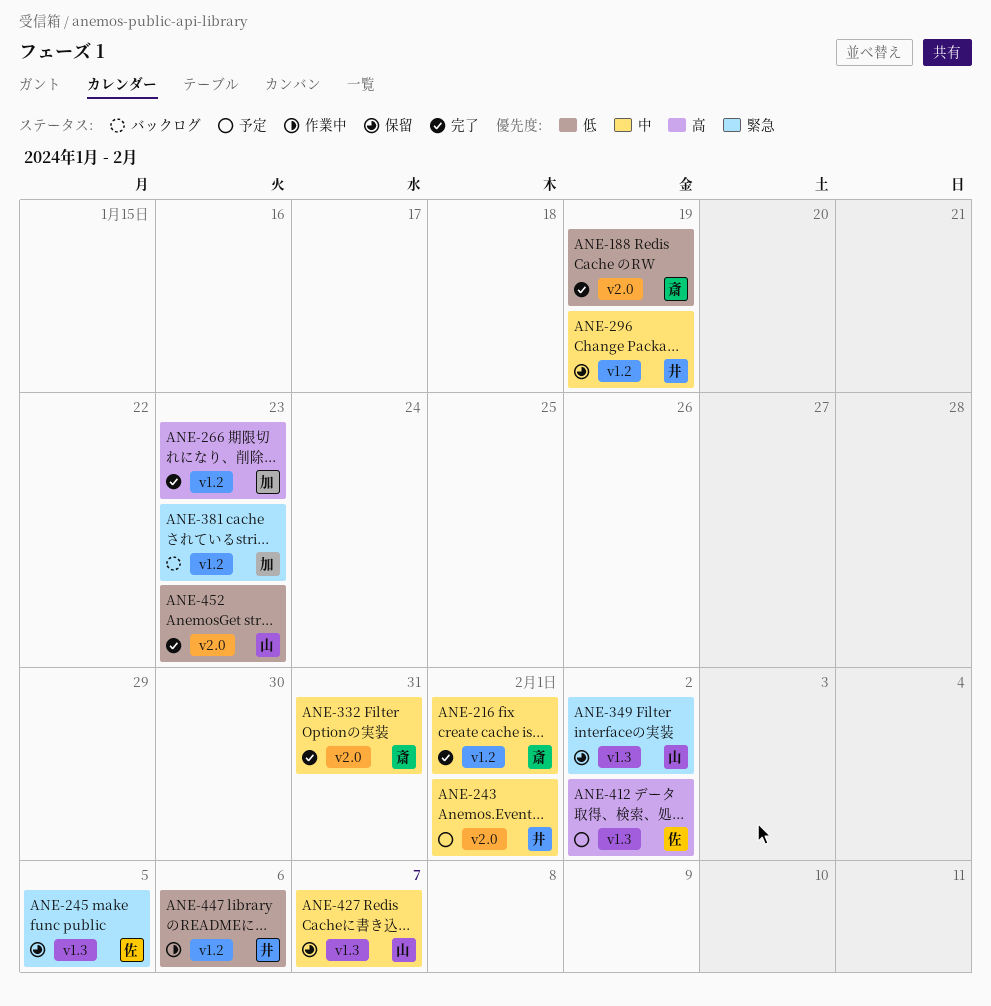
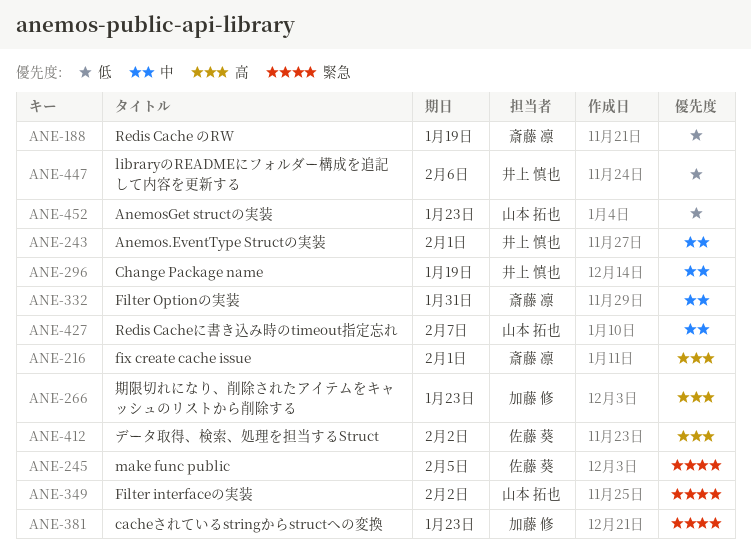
ANE-216, priority: 中 -> 高

